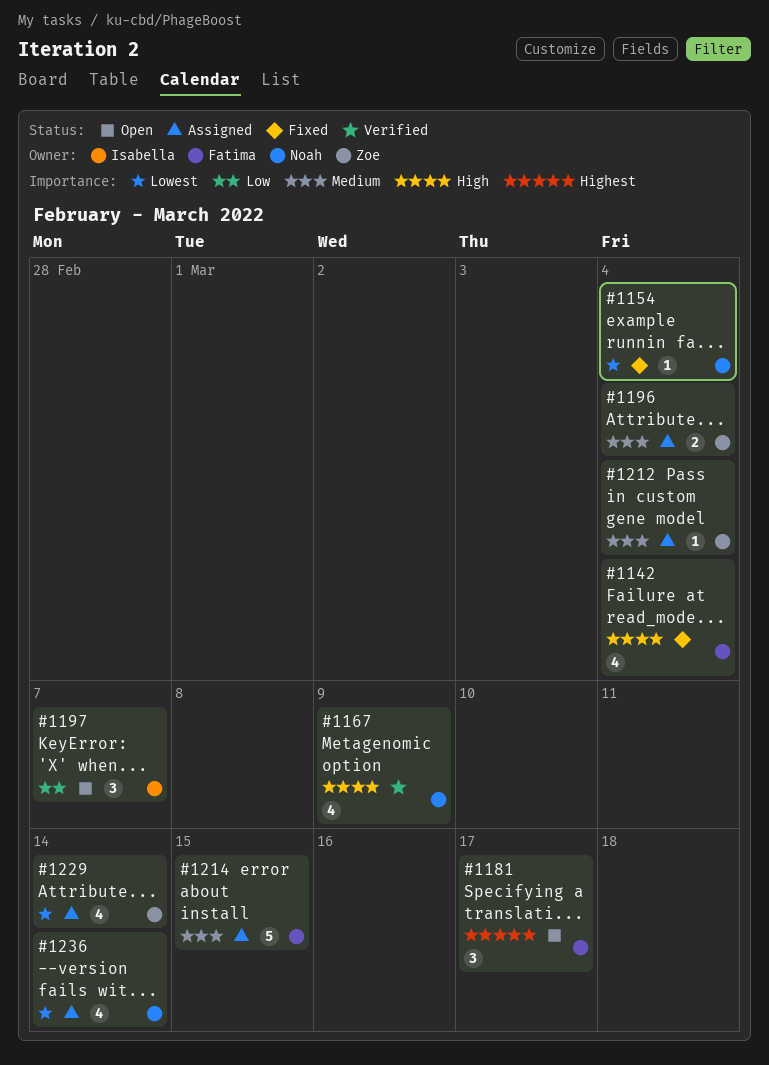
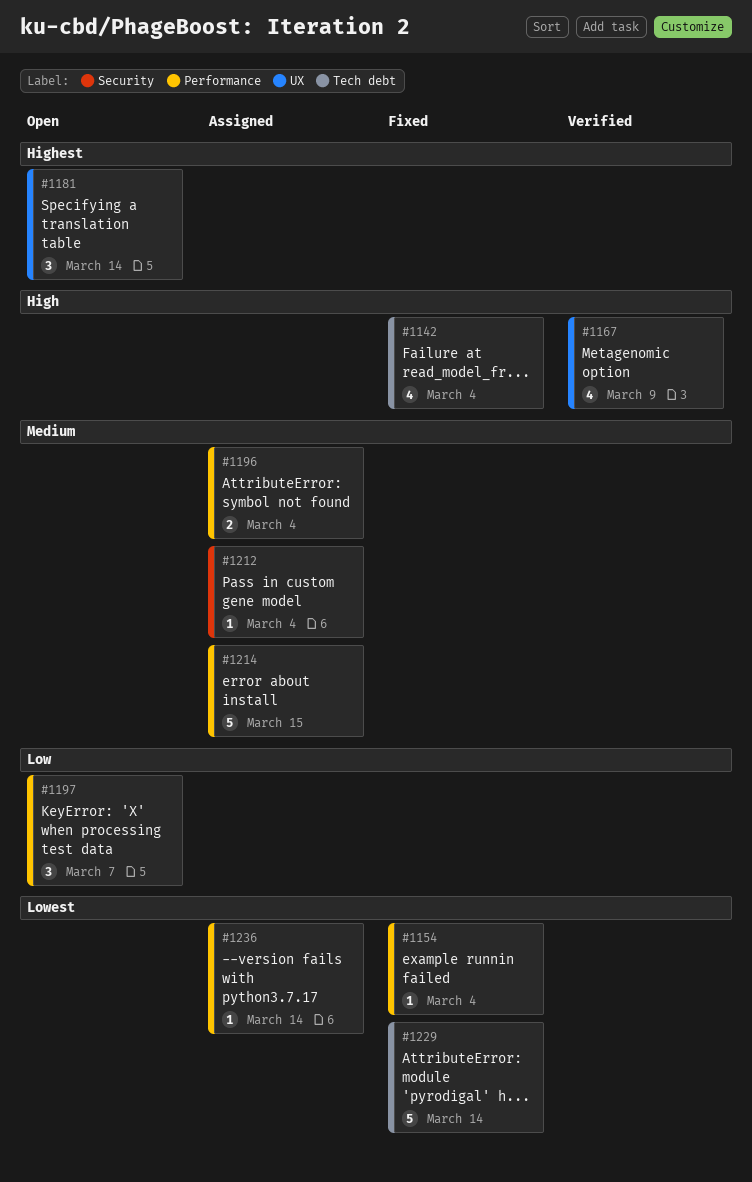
#1181, due: Mar 17 -> Mar 14
#1229, status: Assigned -> Fixed
#1229, estimate: 4 -> 5
#1236, estimate: 4 -> 1

